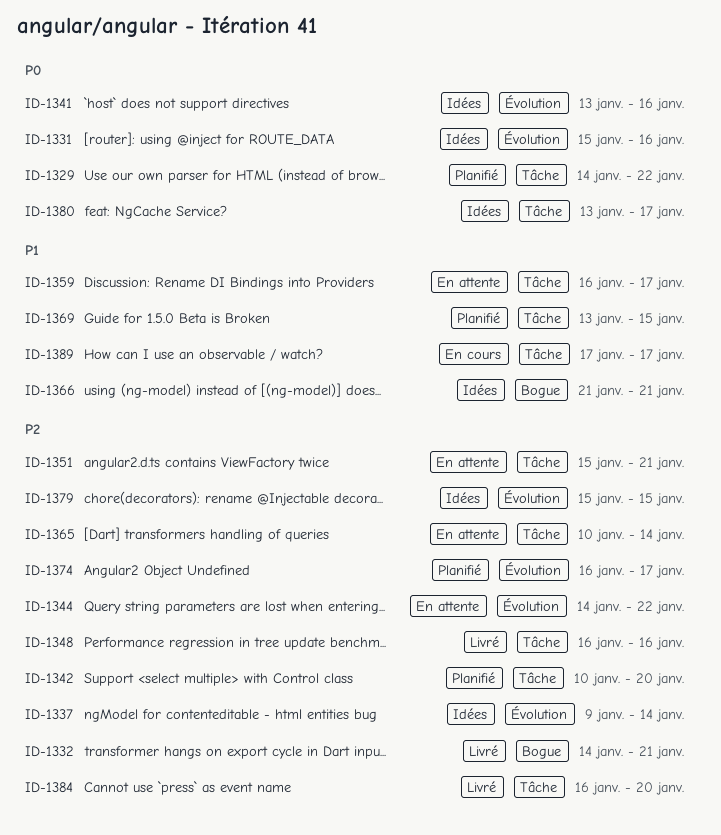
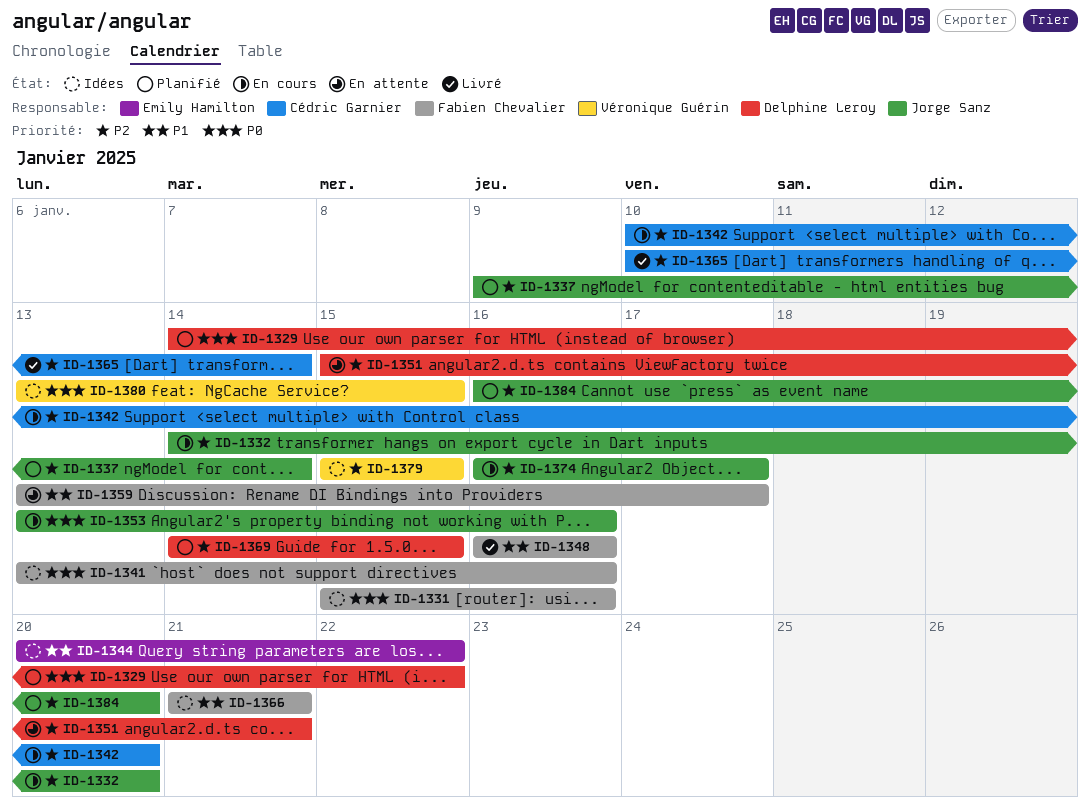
ID-1332, status: Livré -> En cours
ID-1332, due: Jan 21 -> Jan 20
ID-1337, status: Idées -> Planifié
ID-1342, status: Planifié -> En cours
ID-1344, status: En attente -> Idées
ID-1344, priority: P2 -> P1
ID-1344, start: Jan 14 -> Jan 20
ID-1348, priority: P2 -> P1
ID-1353: none -> present
ID-1359, start: Jan 16 -> Jan 13
ID-1365, status: En attente -> Livré
ID-1369, priority: P1 -> P2
ID-1369, start: Jan 13 -> Jan 14
ID-1374, status: Planifié -> En cours
ID-1380, due: Jan 17 -> Jan 15
ID-1384, status: Livré -> Planifié
ID-1389: present -> none

